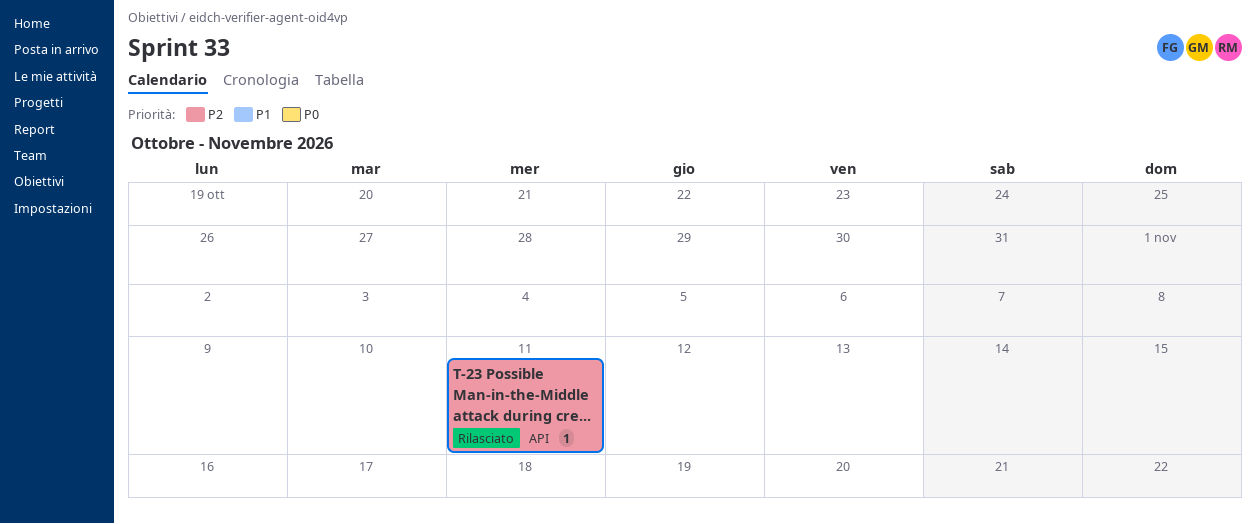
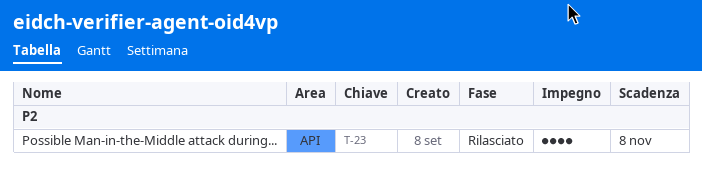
T-23, estimate: 1 -> 4
T-23, due: Nov 11 -> Nov 8

